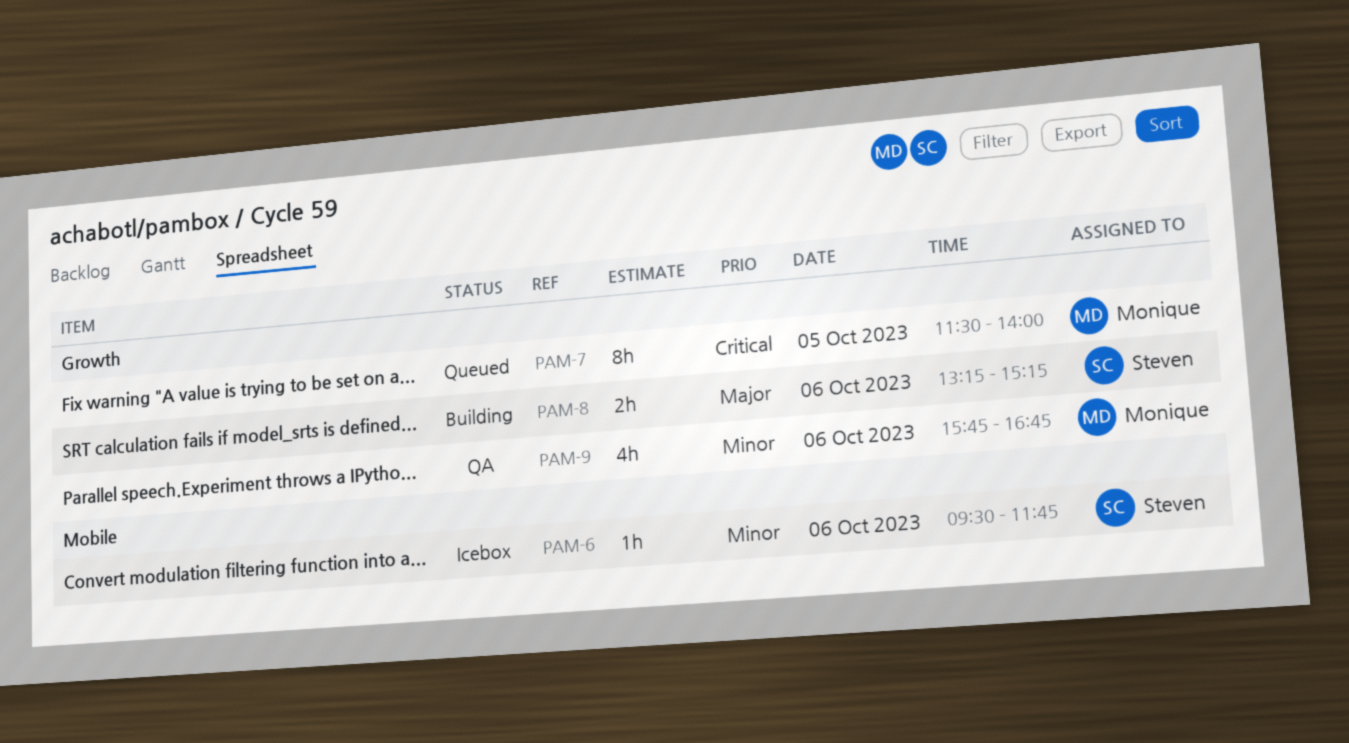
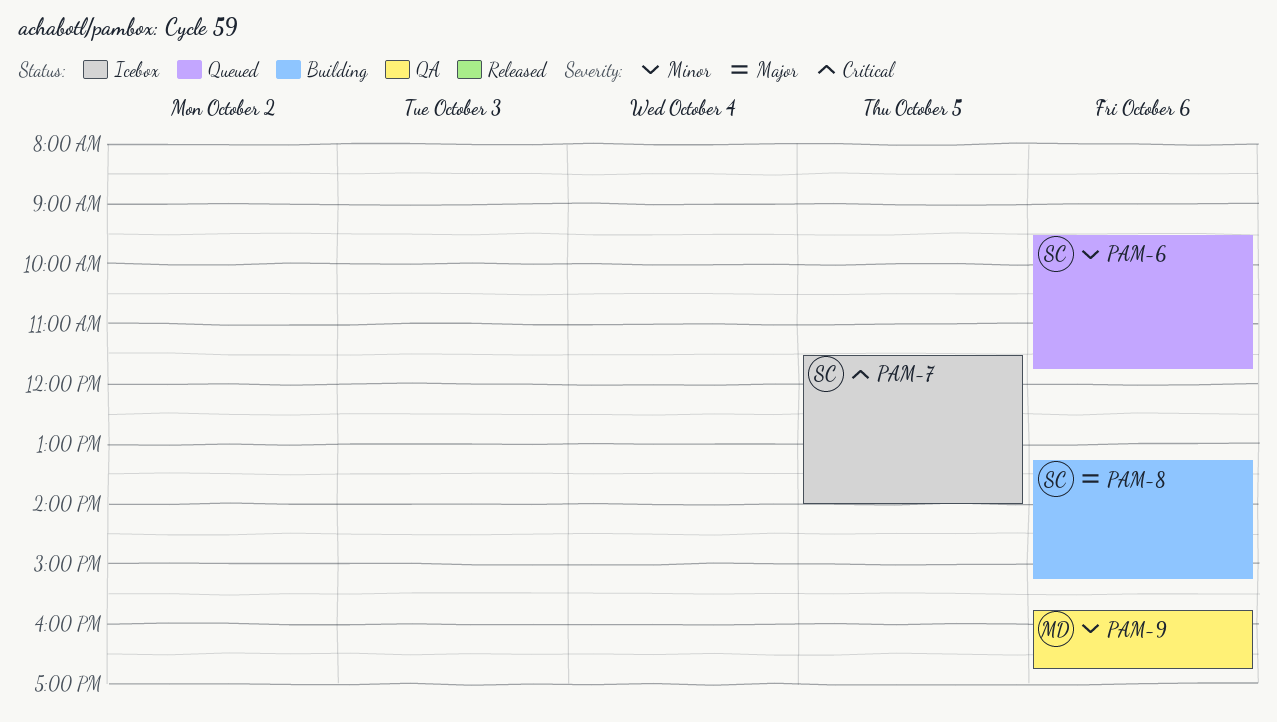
PAM-6, status: Icebox -> Queued
PAM-7, status: Queued -> Icebox
PAM-7, owner: Monique -> Steven

